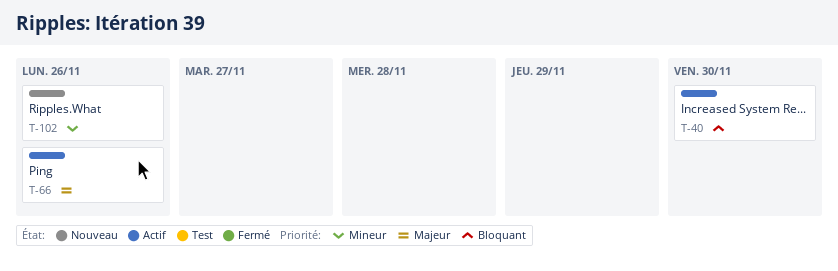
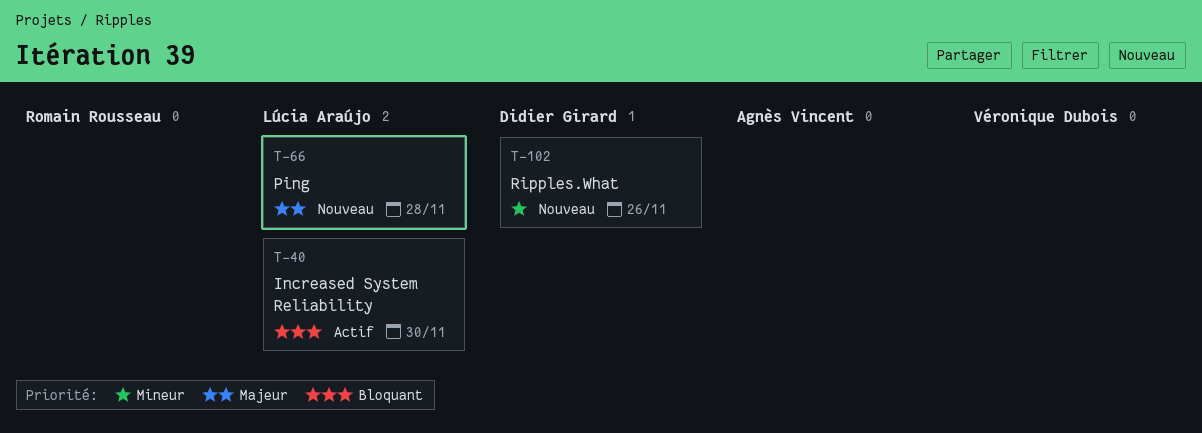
T-66, status: Actif -> Nouveau
T-66, due: Nov 26 -> Nov 28

